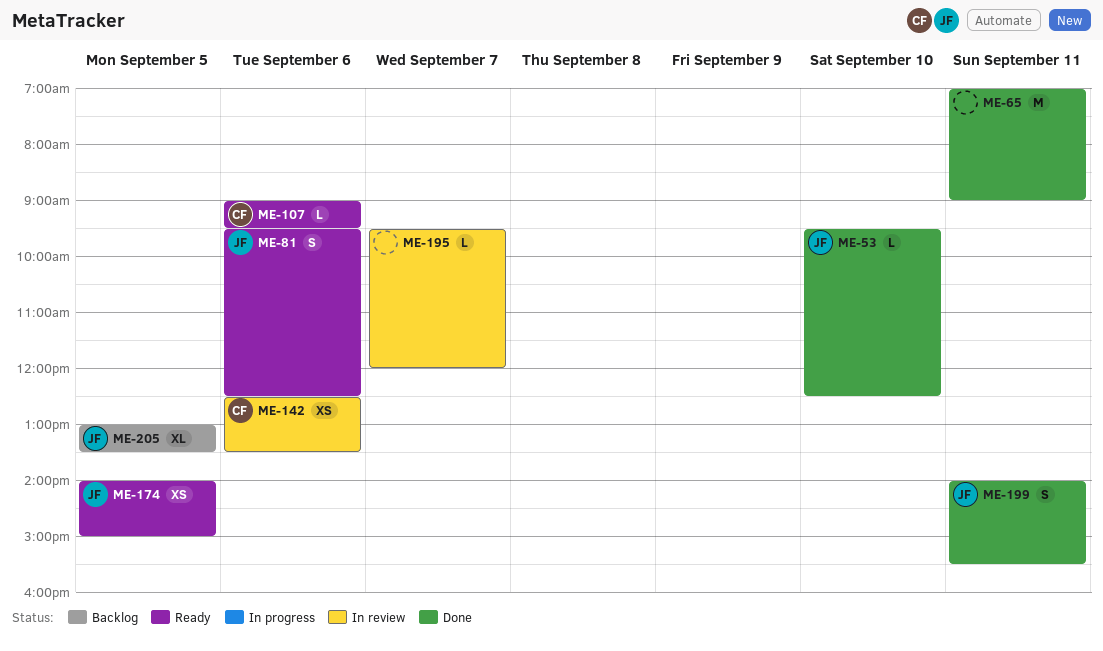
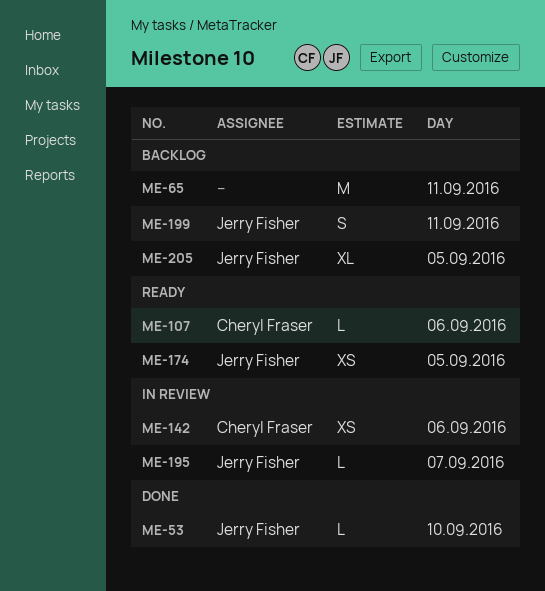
ME-65, status: Done -> Backlog
ME-81: present -> none
ME-195, owner: none -> Jerry Fisher
ME-199, status: Done -> Backlog

